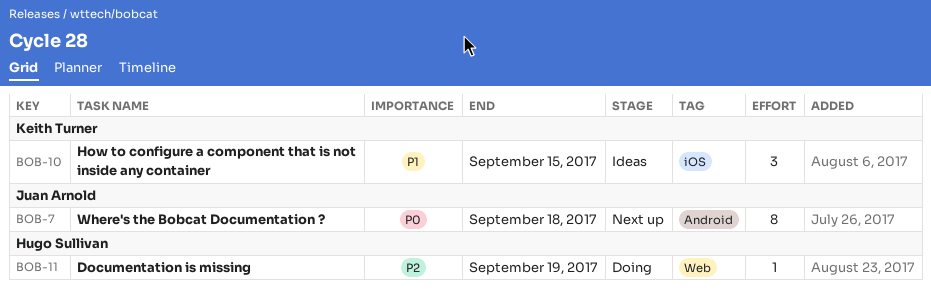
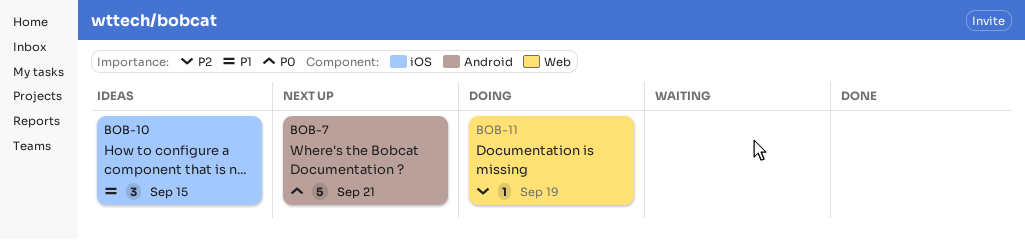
BOB-7, estimate: 8 -> 5
BOB-7, due: Sep 18 -> Sep 21

